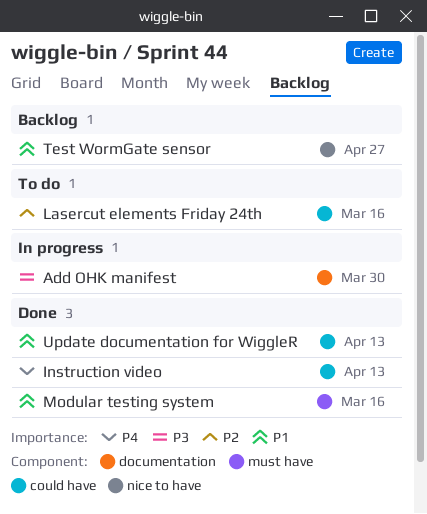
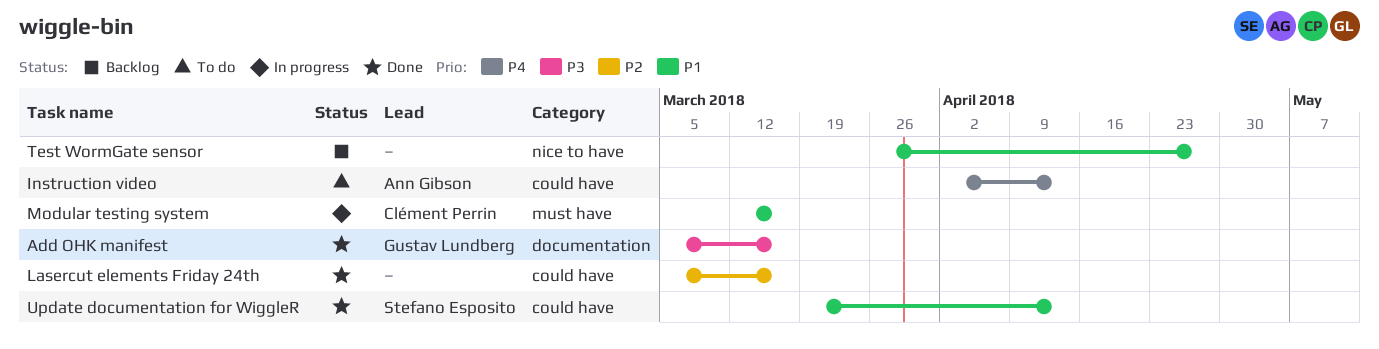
Add OHK manifest, status: In progress -> Done
Add OHK manifest, due: Mar 30 -> Mar 16
Instruction video, status: Done -> To do
Lasercut elements Friday 24th, status: To do -> Done
Modular testing system, status: Done -> In progress

